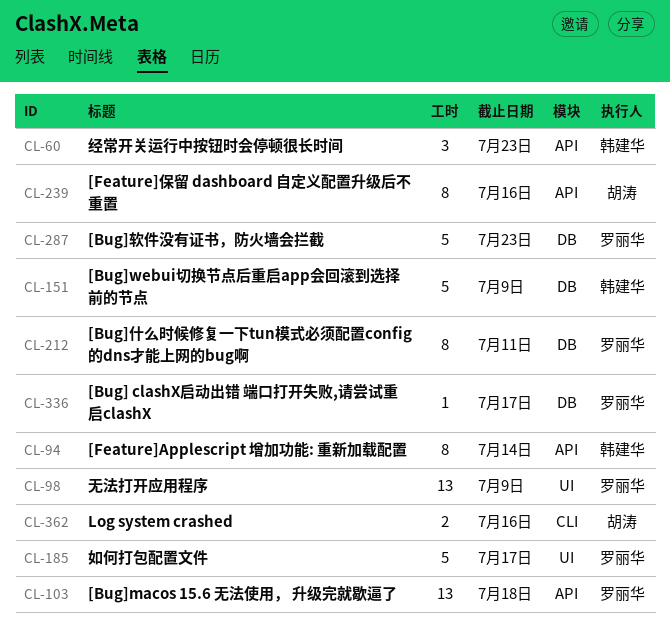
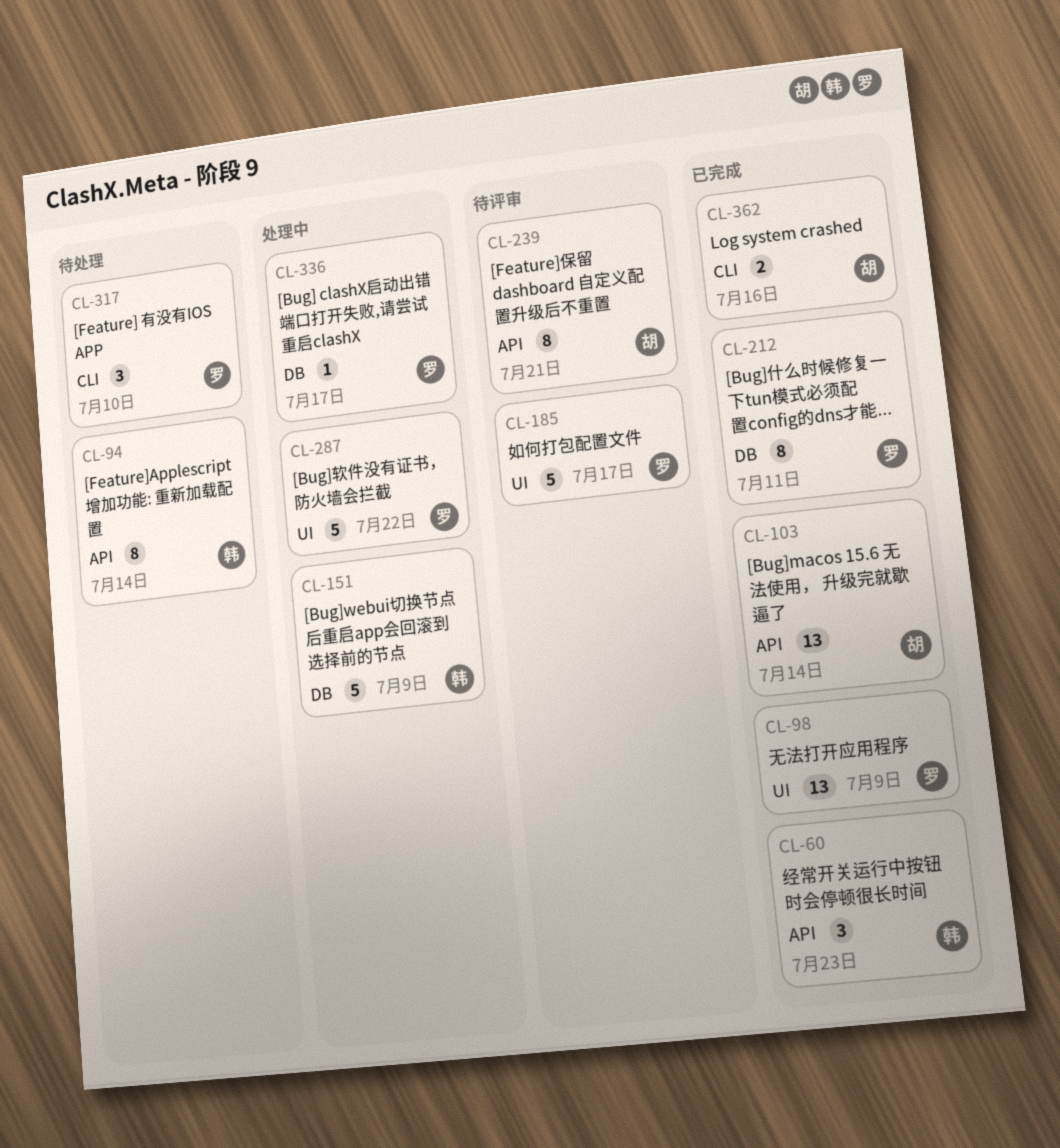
CL-103, owner: 罗丽华 -> 胡涛
CL-103, due: Jul 18 -> Jul 14
CL-239, due: Jul 16 -> Jul 21
CL-287, label: DB -> UI
CL-287, due: Jul 23 -> Jul 22
CL-317: none -> present

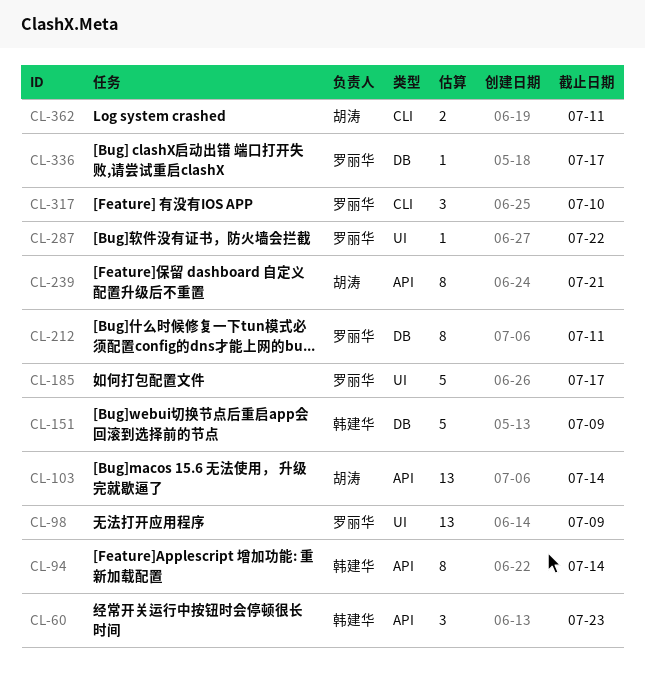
CL-287, estimate: 5 -> 1
CL-362, due: Jul 16 -> Jul 11

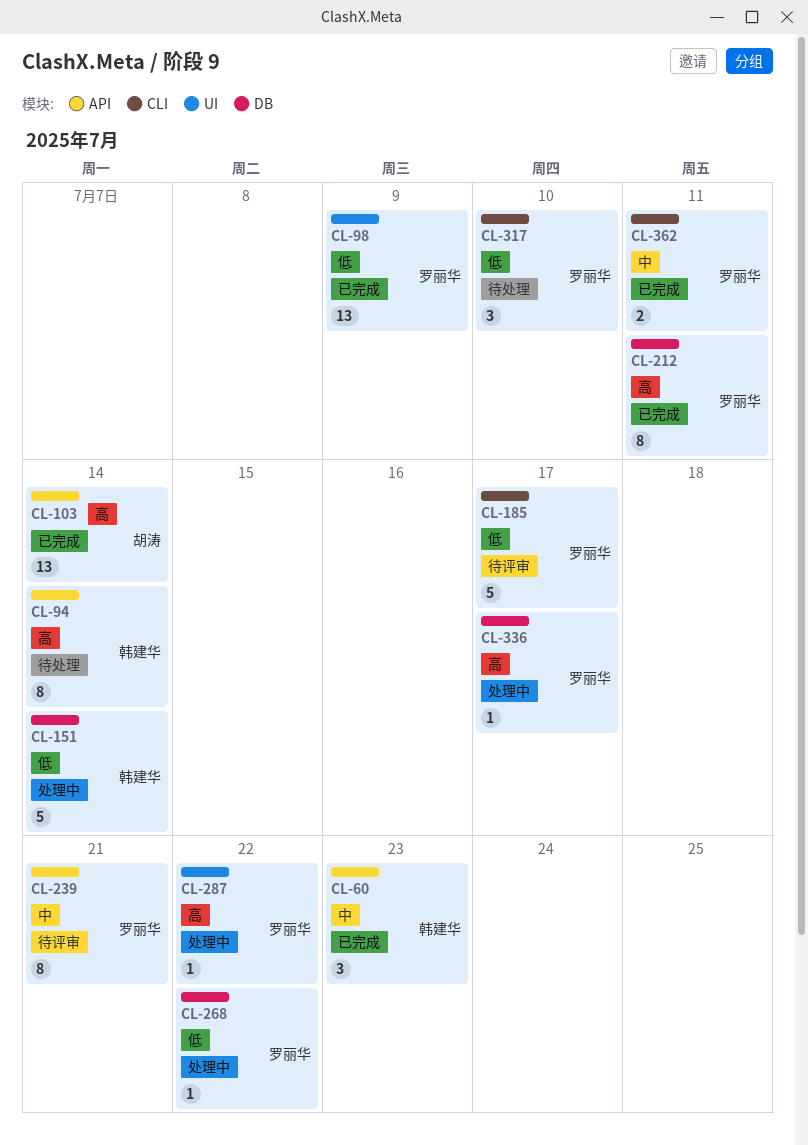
CL-151, due: Jul 9 -> Jul 14
CL-185, label: UI -> CLI
CL-239, owner: 胡涛 -> 罗丽华
CL-268: none -> present
CL-362, owner: 胡涛 -> 罗丽华

